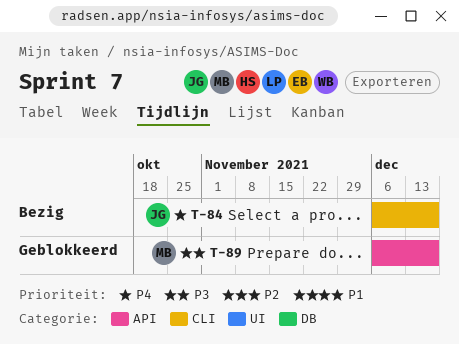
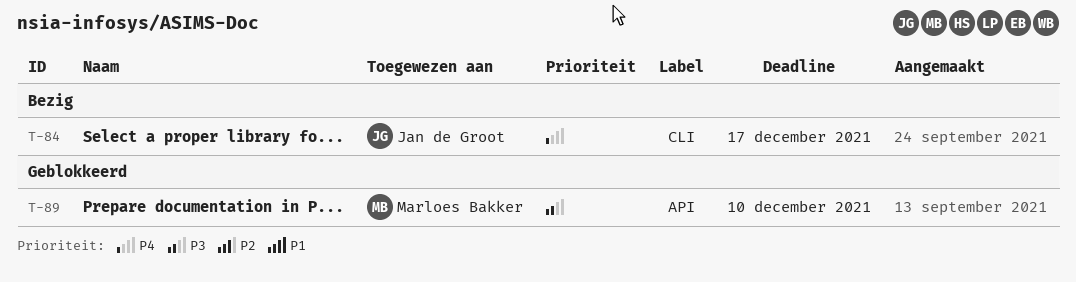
T-89, due: Dec 17 -> Dec 10

